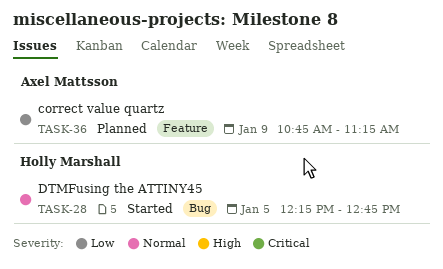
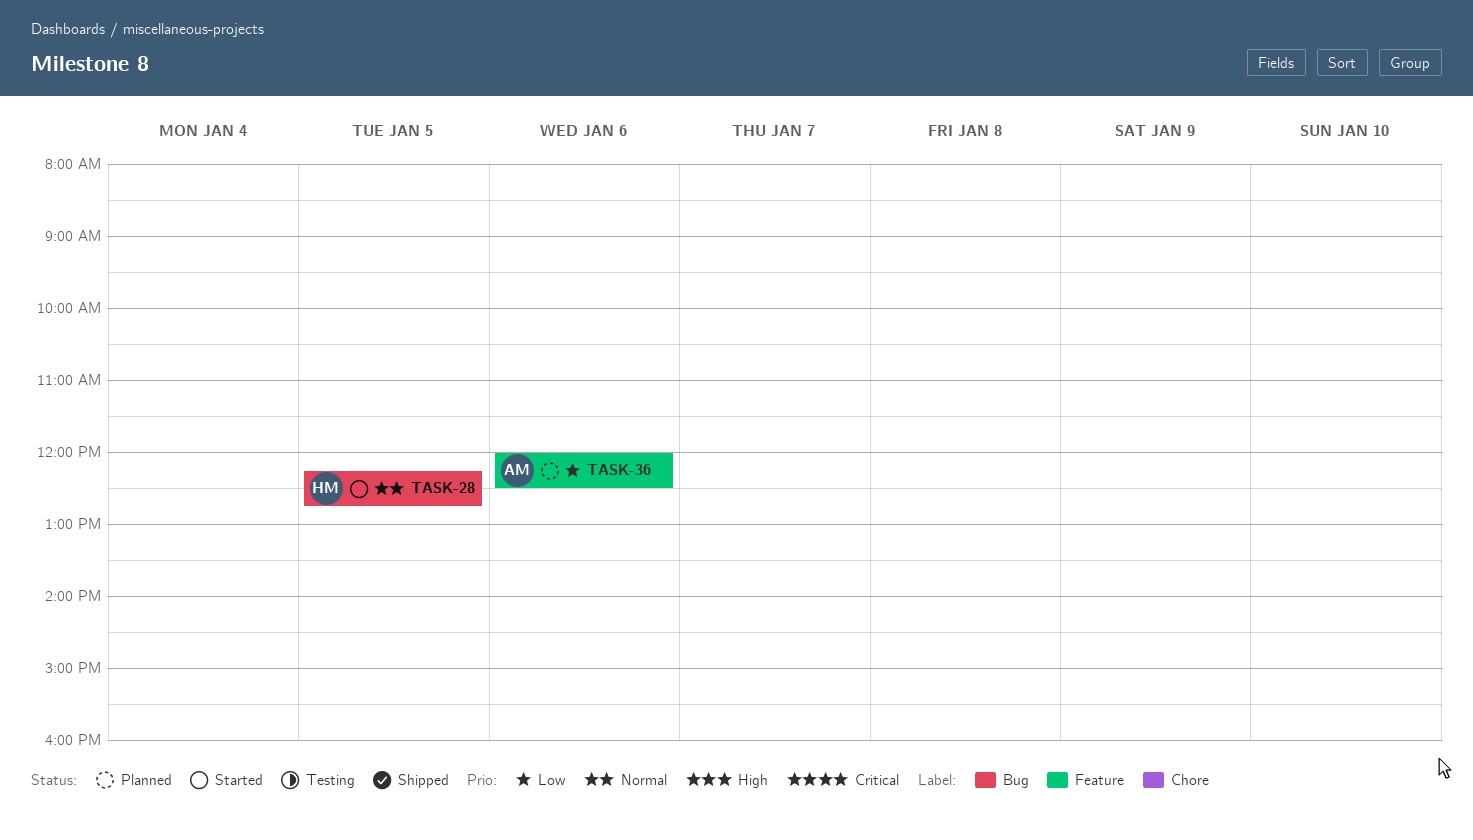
TASK-36, day: Jan 9 -> Jan 6
TASK-36, begins: 10:45 -> 12:00
TASK-36, ends: 11:15 -> 12:30

